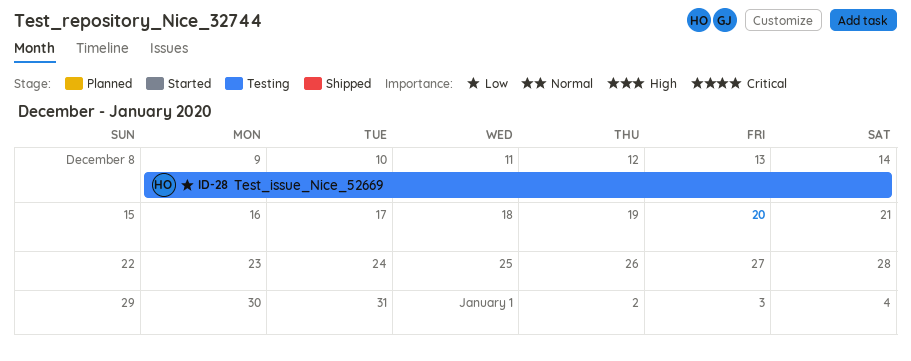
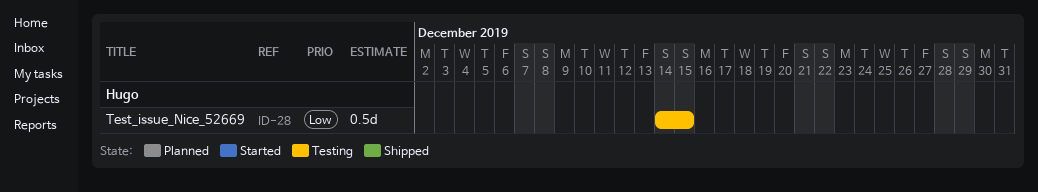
ID-28, start: Dec 9 -> Dec 14
ID-28, due: Dec 14 -> Dec 15

